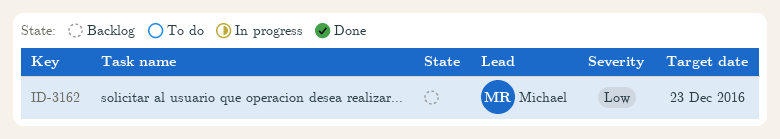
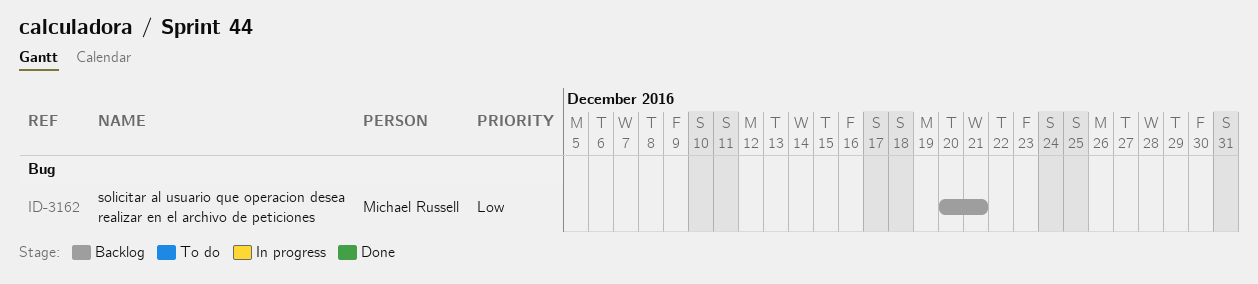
ID-3162, due: Dec 23 -> Dec 21

